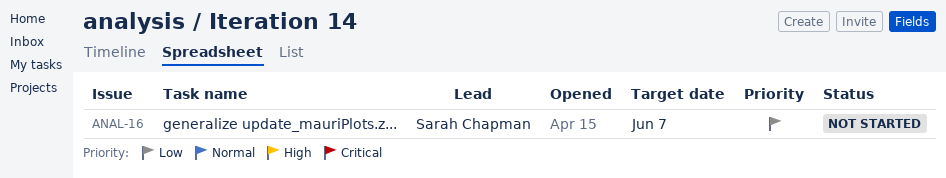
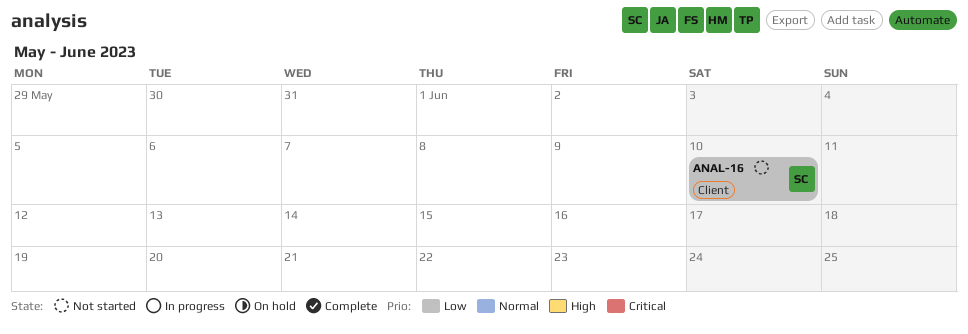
ANAL-16, due: Jun 7 -> Jun 10

